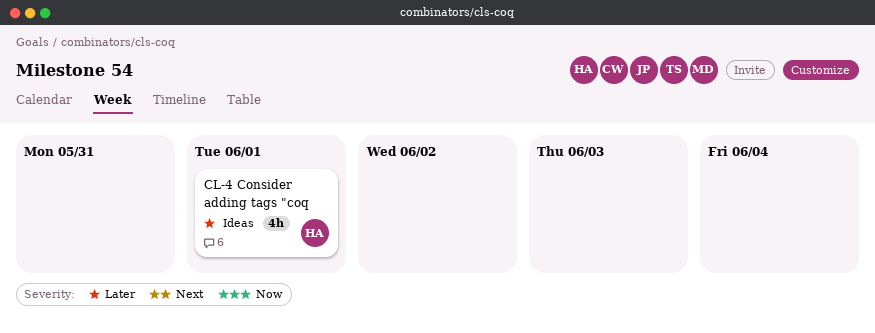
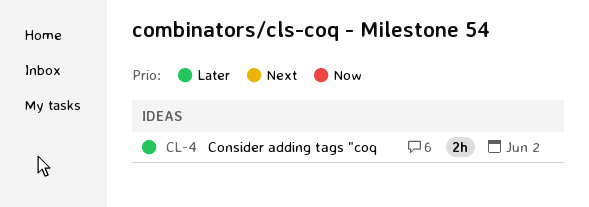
CL-4, estimate: 4h -> 2h
CL-4, due: Jun 1 -> Jun 2

